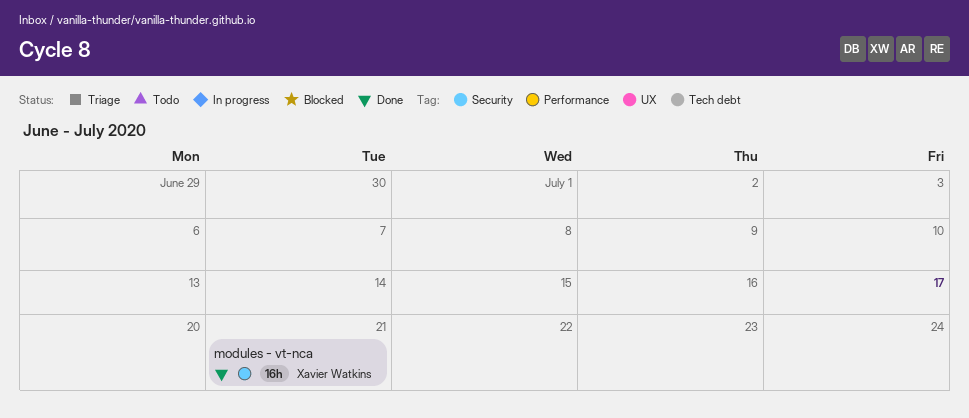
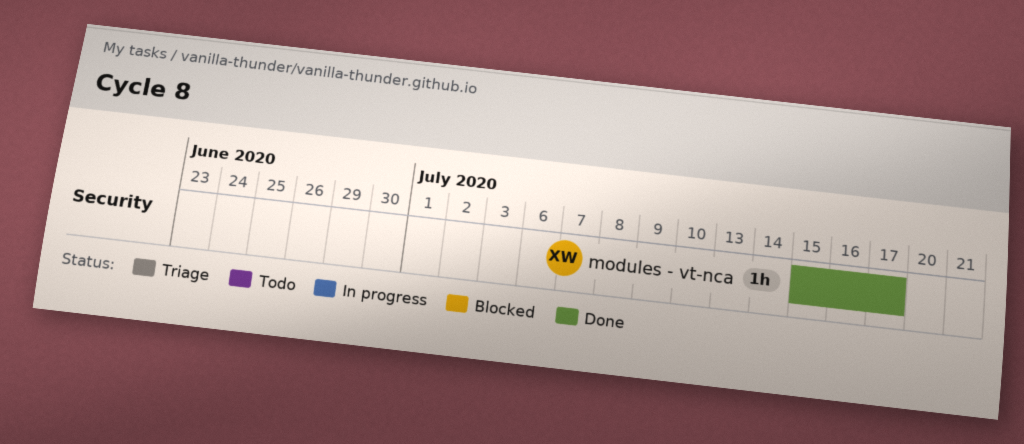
modules - vt-nca, estimate: 16h -> 1h
modules - vt-nca, due: Jul 21 -> Jul 17

